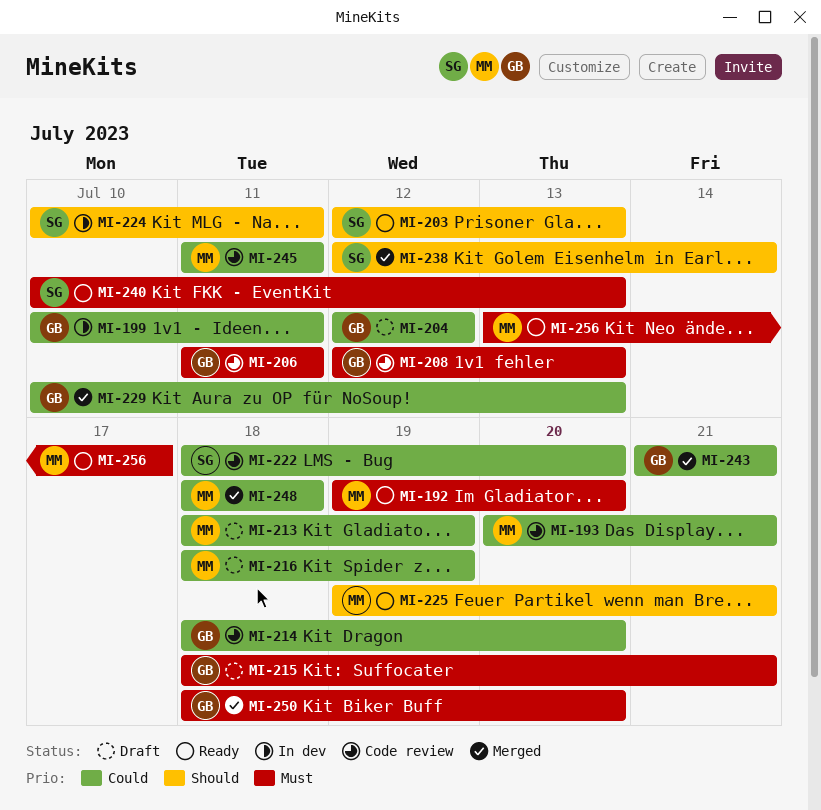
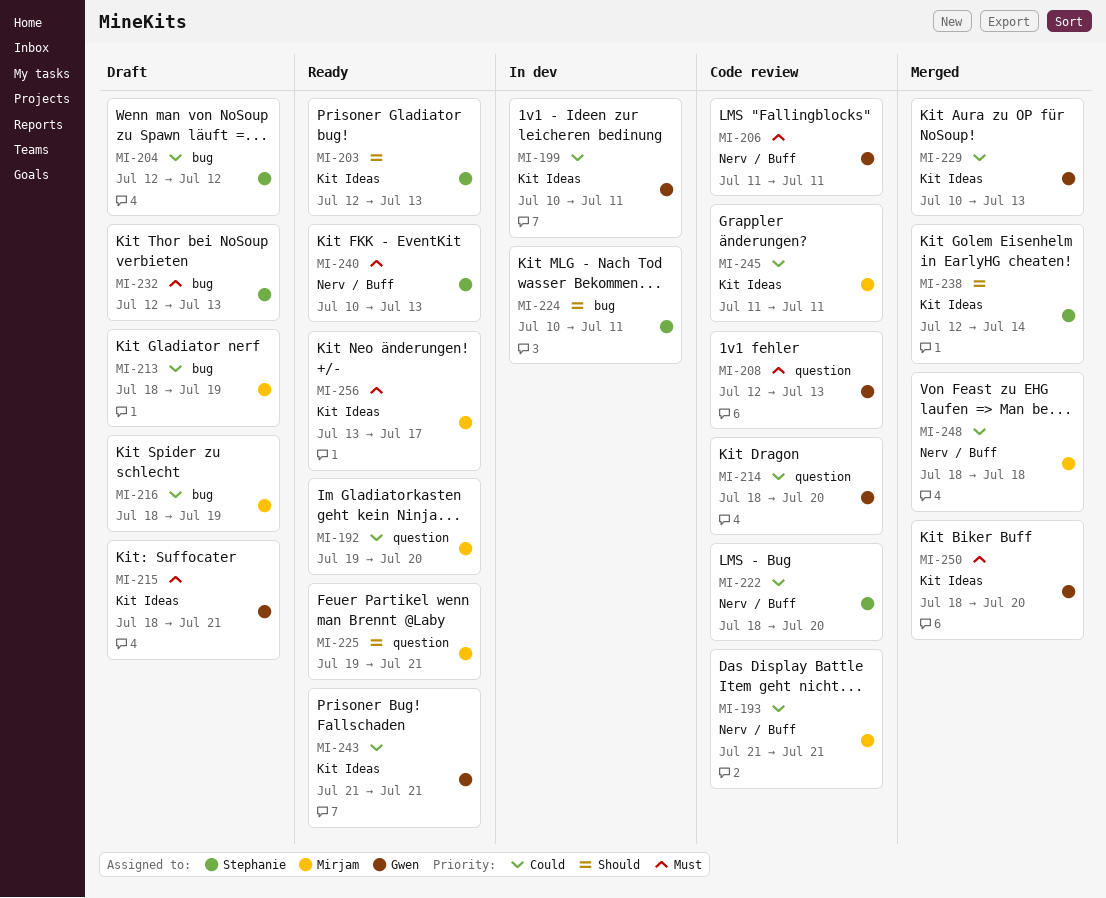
MI-192, priority: Must -> Could
MI-193, start: Jul 20 -> Jul 21
MI-204, owner: Gwen -> Stephanie
MI-232: none -> present
MI-243, status: Merged -> Ready

